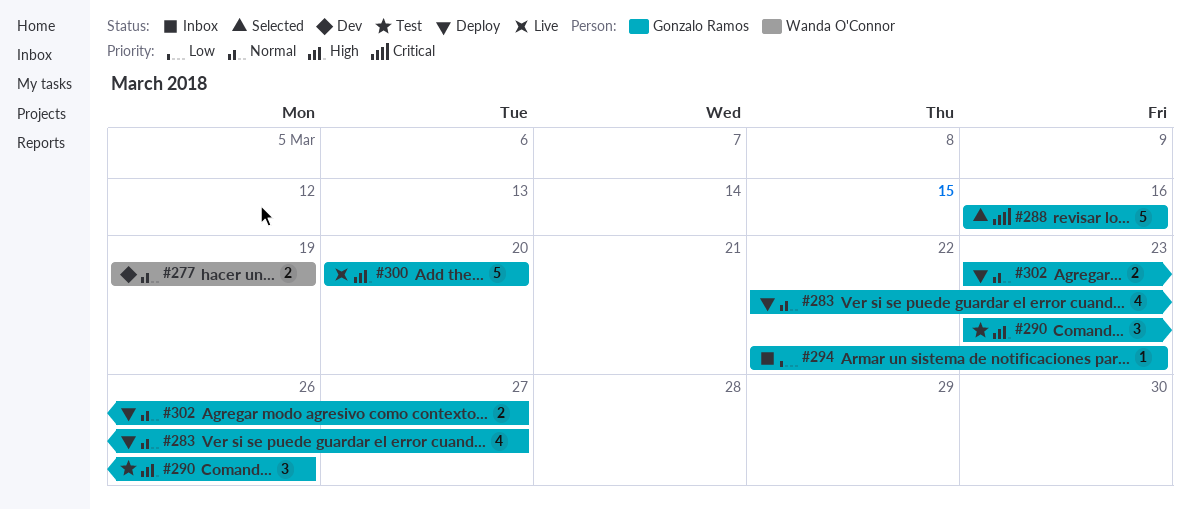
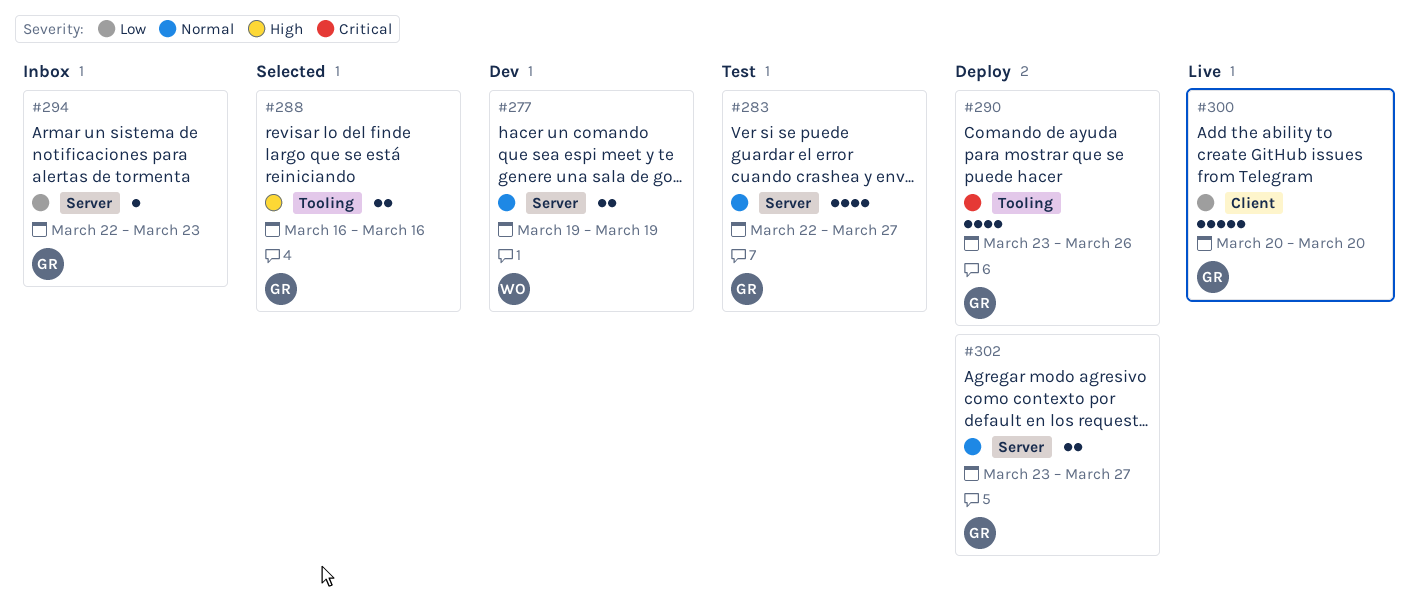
#283, status: Deploy -> Test
#288, priority: Critical -> High
#288, estimate: 5 -> 2
#290, status: Test -> Deploy
#290, priority: High -> Critical
#290, estimate: 3 -> 4
#300, priority: High -> Low

